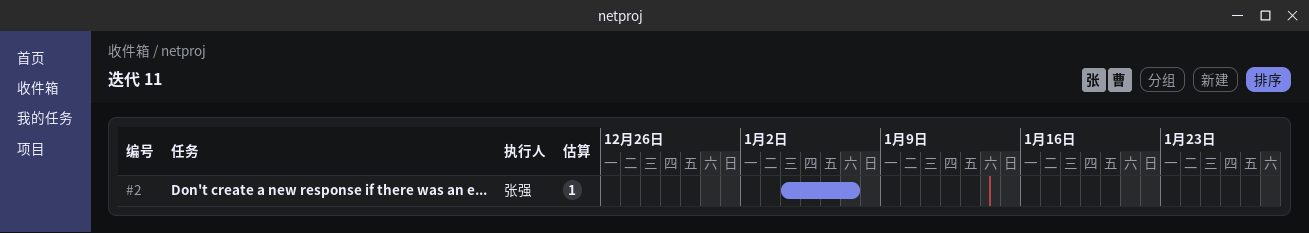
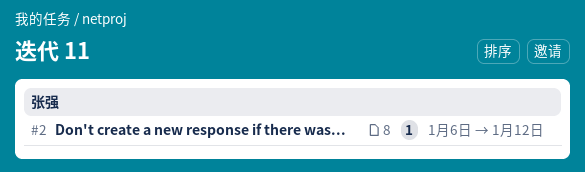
#2, start: Jan 4 -> Jan 6
#2, due: Jan 7 -> Jan 12

